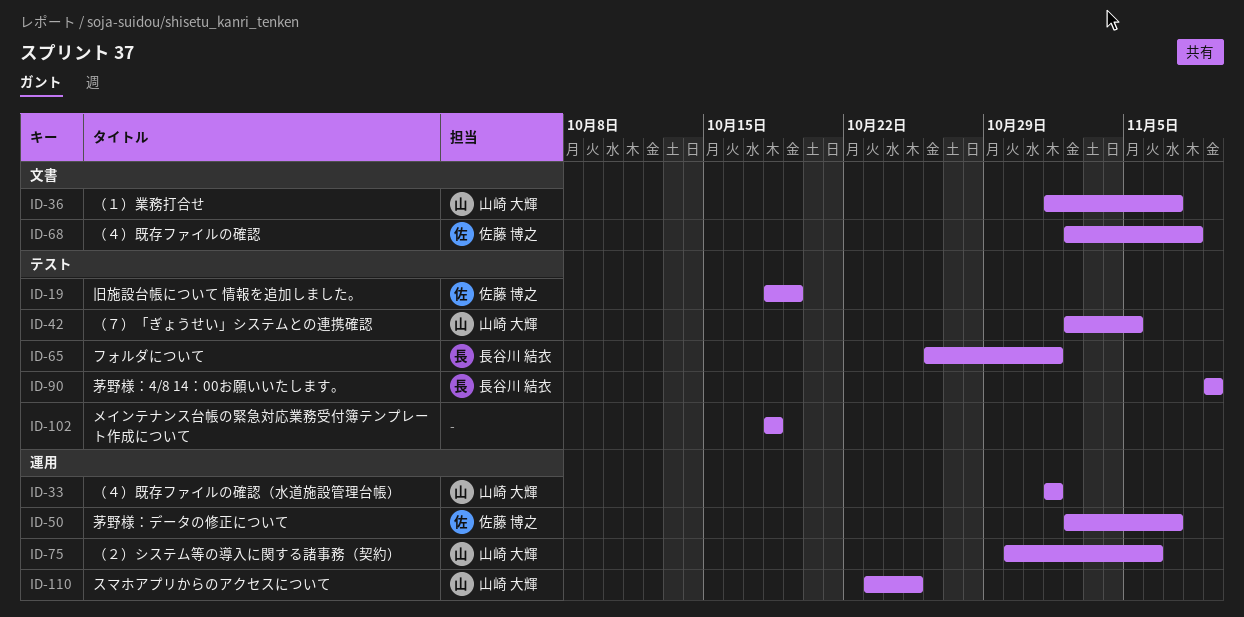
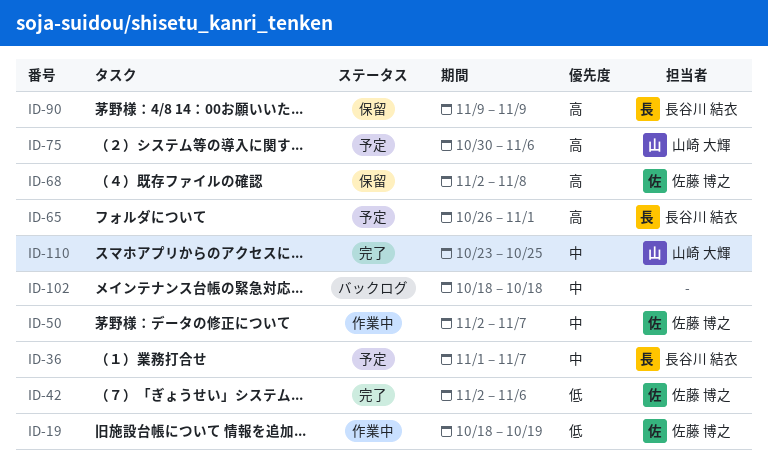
ID-33: present -> none
ID-36, owner: 山崎 大輝 -> 長谷川 結衣
ID-42, owner: 山崎 大輝 -> 佐藤 博之
ID-42, due: Nov 5 -> Nov 6

